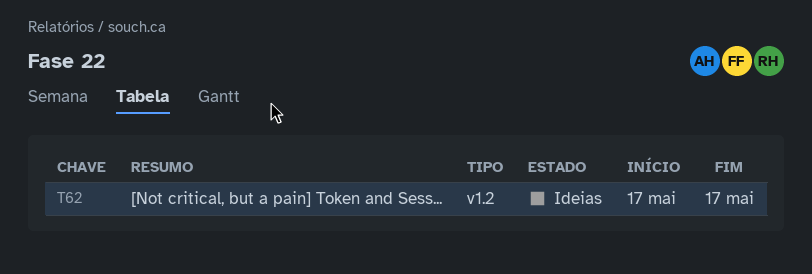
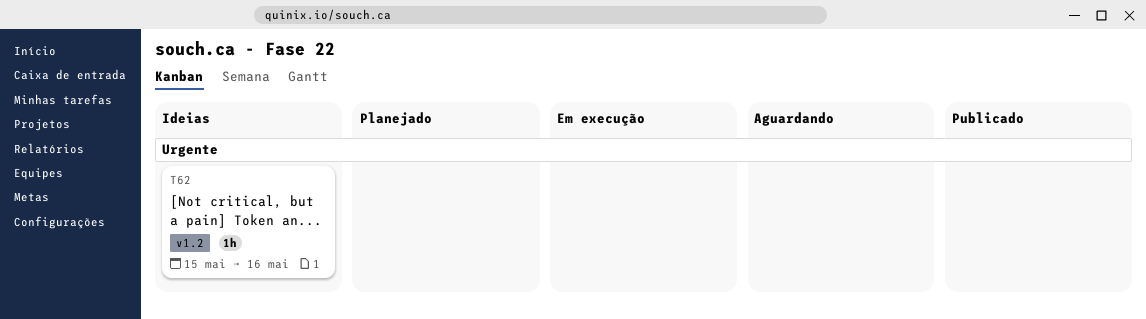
T62, start: May 17 -> May 15
T62, due: May 17 -> May 16

